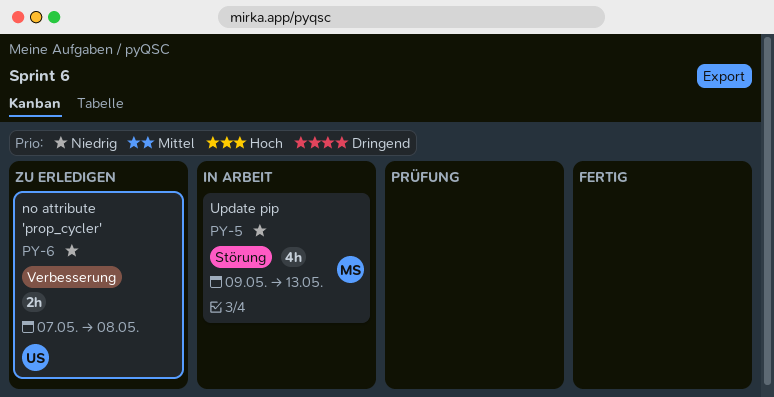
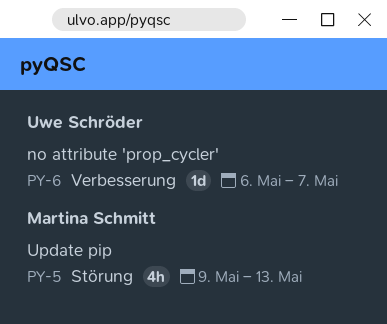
PY-6, estimate: 2h -> 1d
PY-6, start: May 7 -> May 6
PY-6, due: May 8 -> May 7

